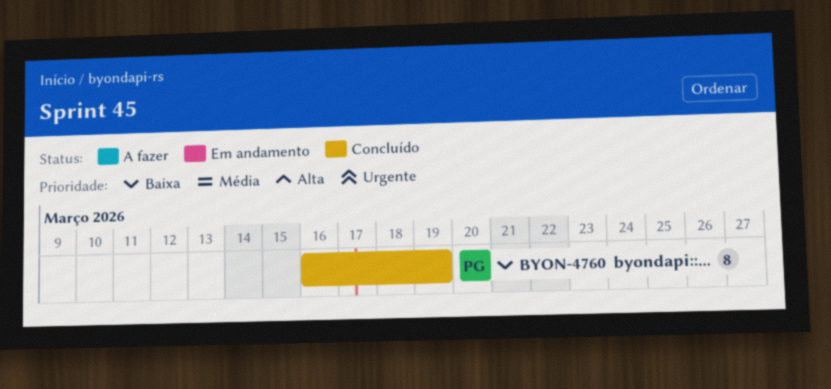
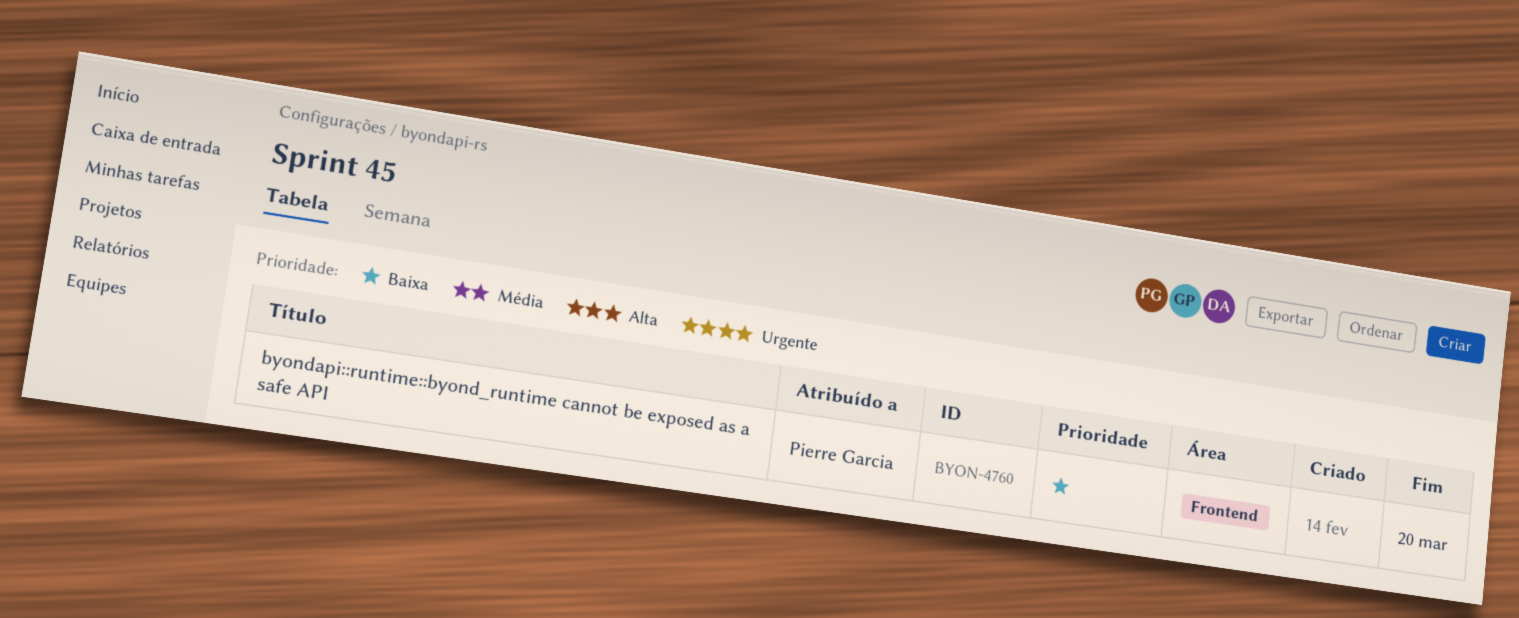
BYON-4760, due: Mar 19 -> Mar 20

